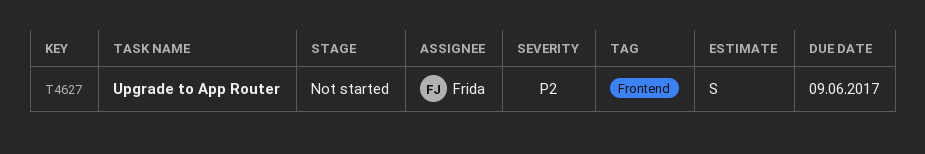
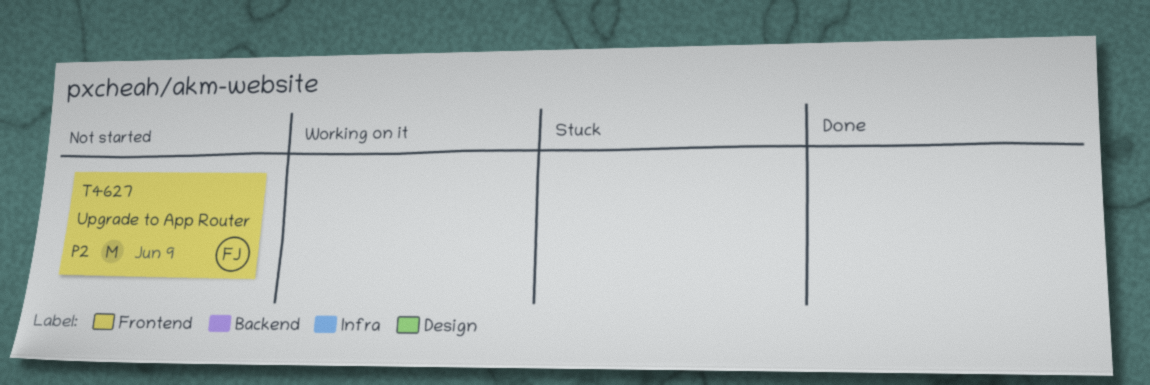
T4627, estimate: S -> M

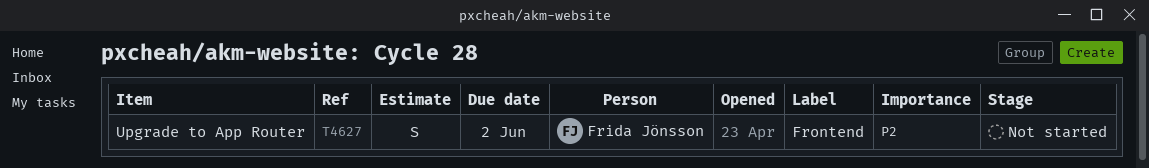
T4627, estimate: M -> S
T4627, due: Jun 9 -> Jun 2

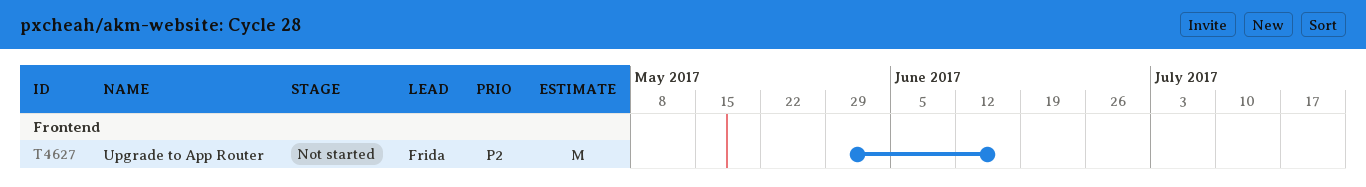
T4627, estimate: S -> M
T4627, due: Jun 2 -> Jun 16

